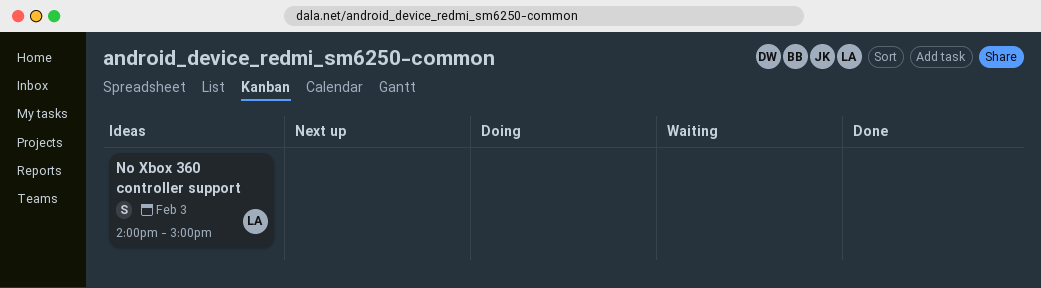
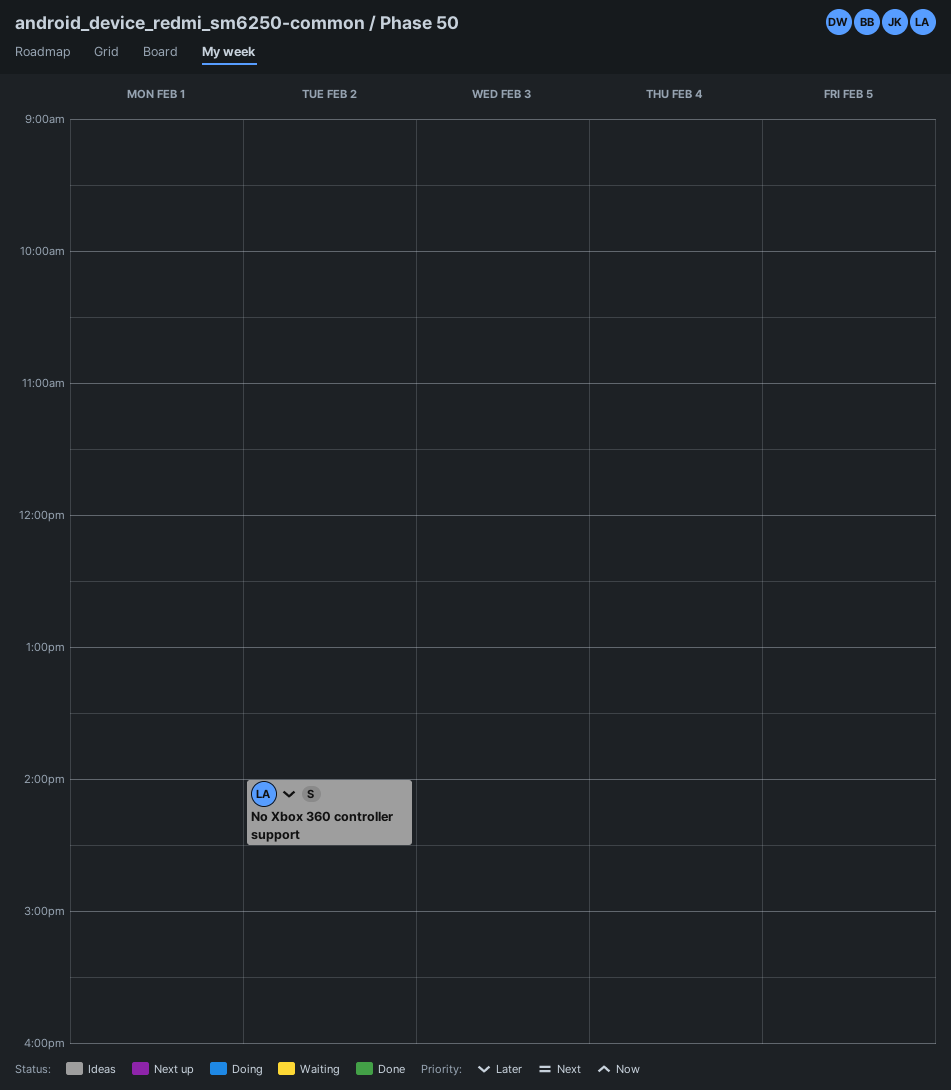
No Xbox 360 controller support, day: Feb 3 -> Feb 2
No Xbox 360 controller support, ends: 15:00 -> 14:30

